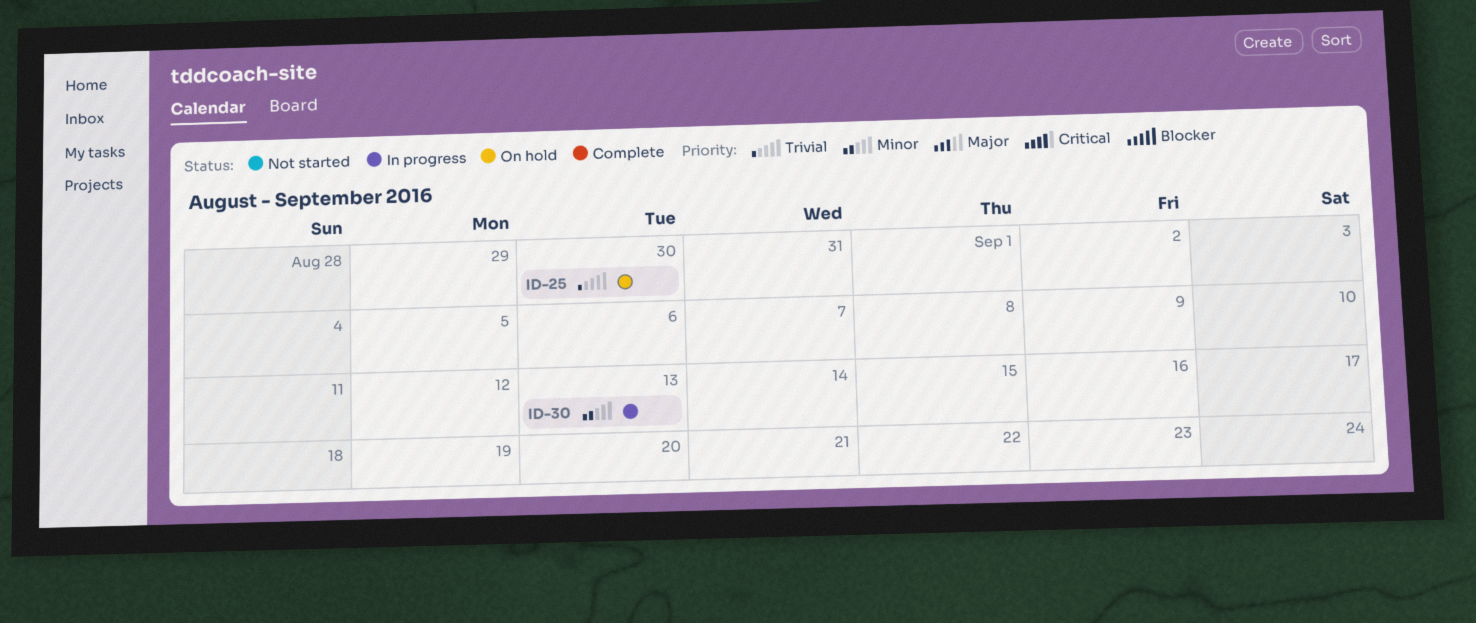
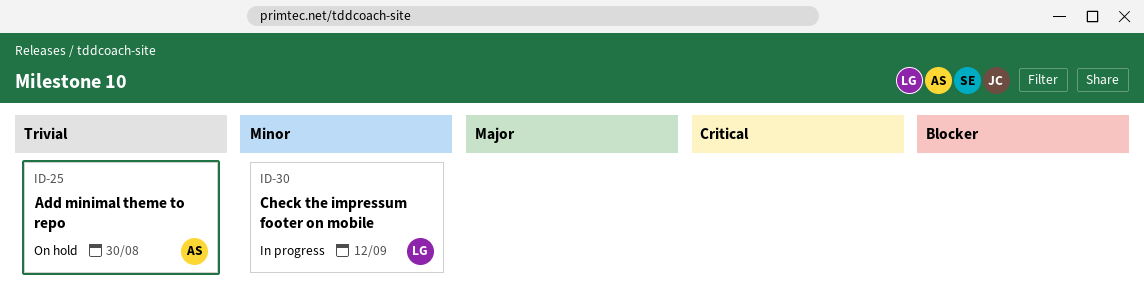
ID-30, due: Sep 13 -> Sep 12

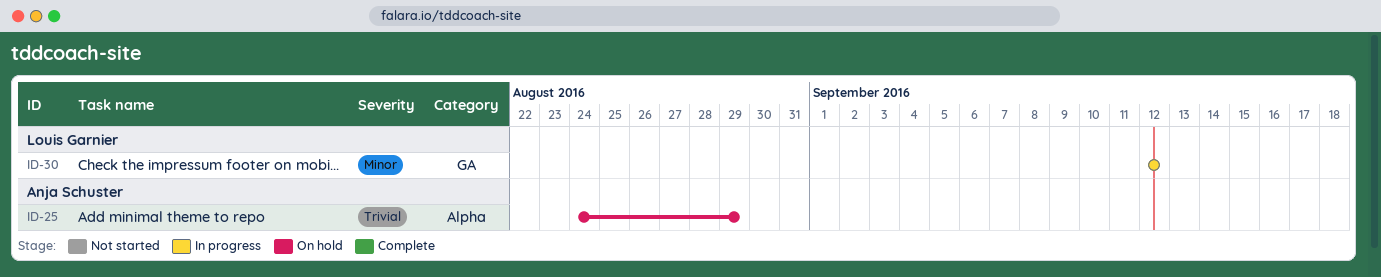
ID-25, due: Aug 30 -> Aug 29

